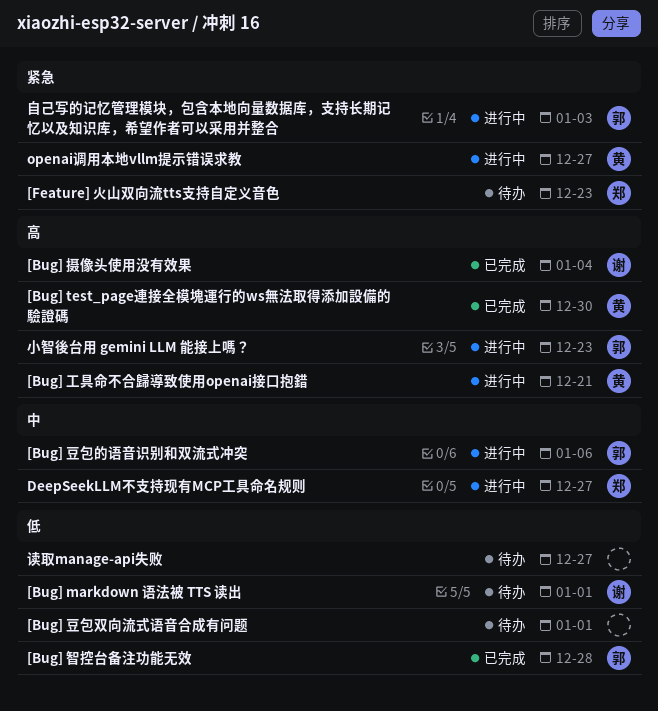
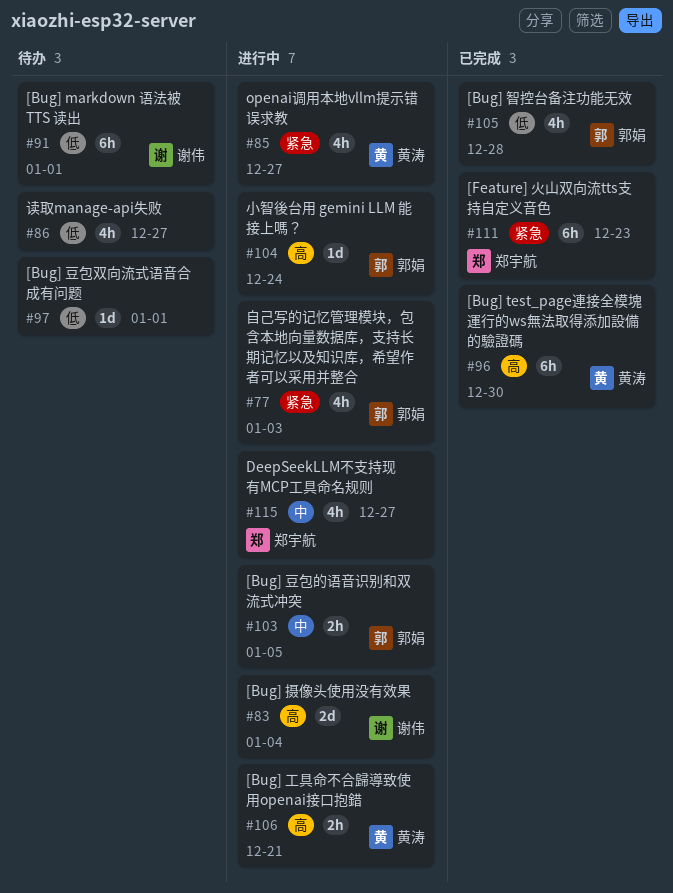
[Bug] 摄像头使用没有效果, status: 已完成 -> 进行中
[Bug] 豆包的语音识别和双流式冲突, due: Jan 6 -> Jan 5
[Feature] 火山双向流tts支持自定义音色, status: 待办 -> 已完成
小智後台用 gemini LLM 能接上嗎？, due: Dec 23 -> Dec 24

